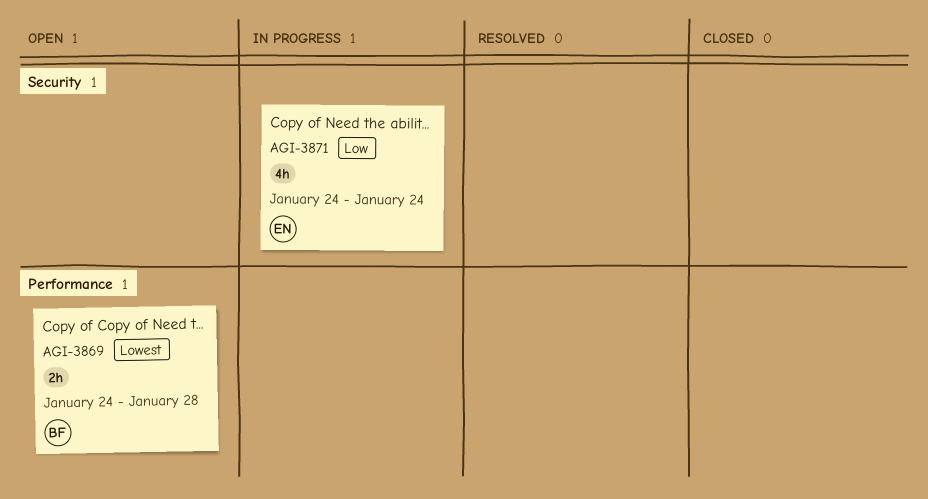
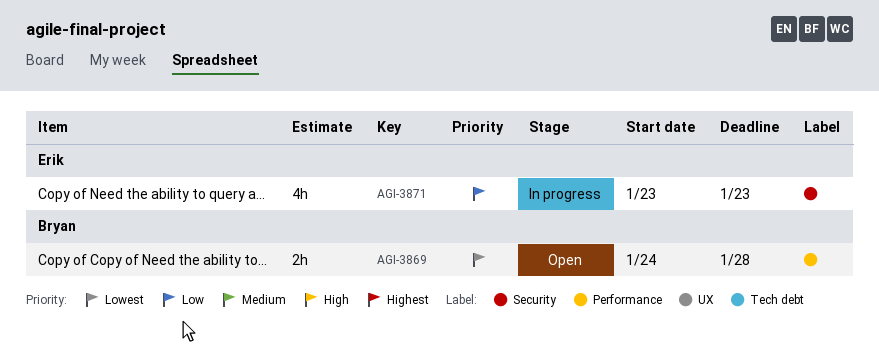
AGI-3871, start: Jan 24 -> Jan 23
AGI-3871, due: Jan 24 -> Jan 23

